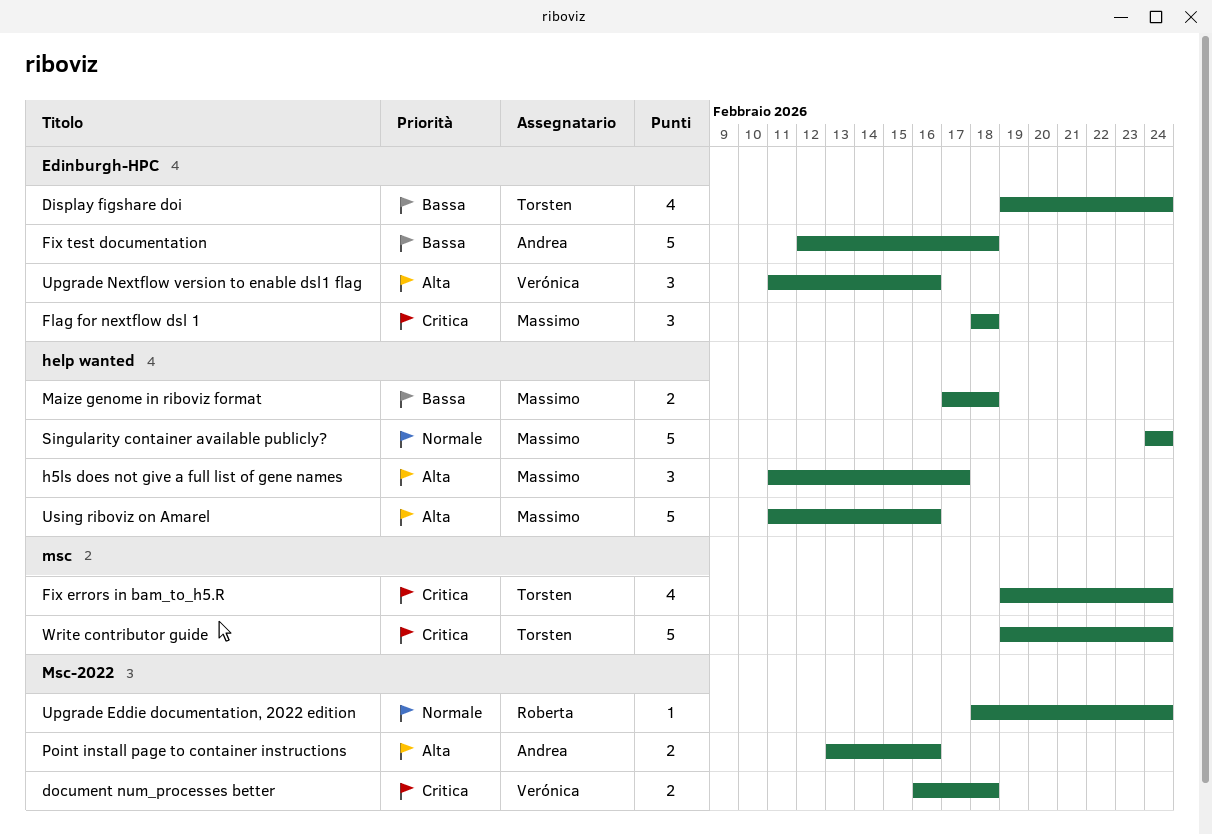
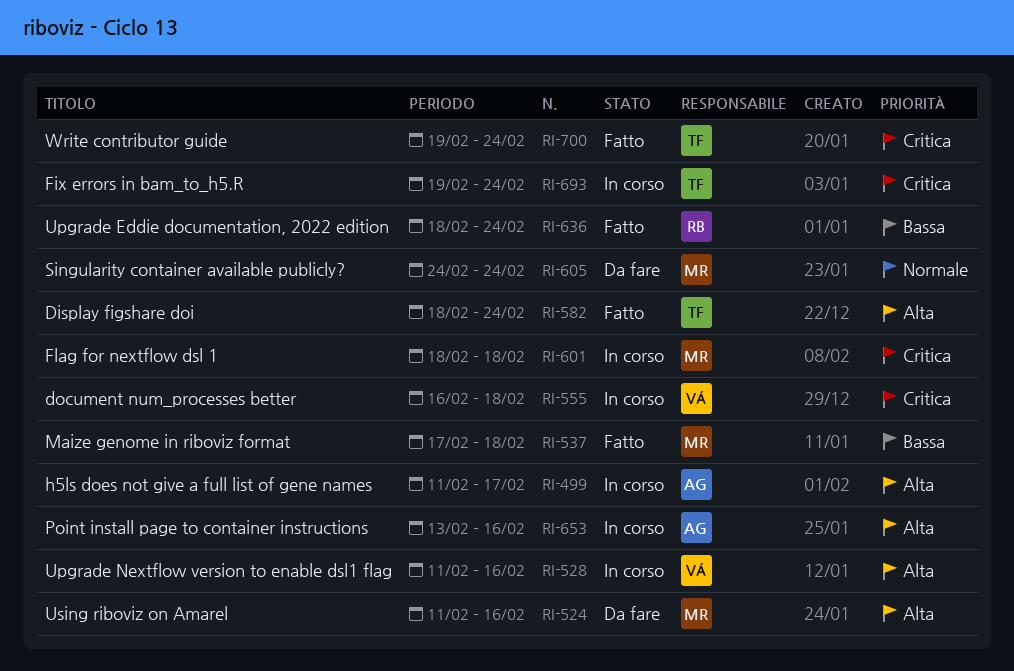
Display figshare doi, priority: Bassa -> Alta
Display figshare doi, start: Feb 19 -> Feb 18
Fix test documentation: present -> none
h5ls does not give a full list of gene names, owner: Massimo -> Andrea
Upgrade Eddie documentation, 2022 edition, priority: Normale -> Bassa

